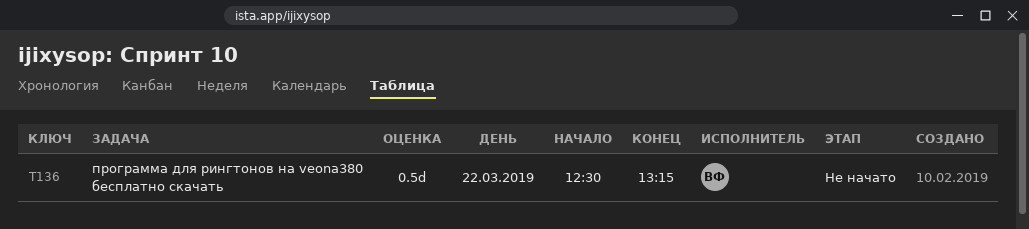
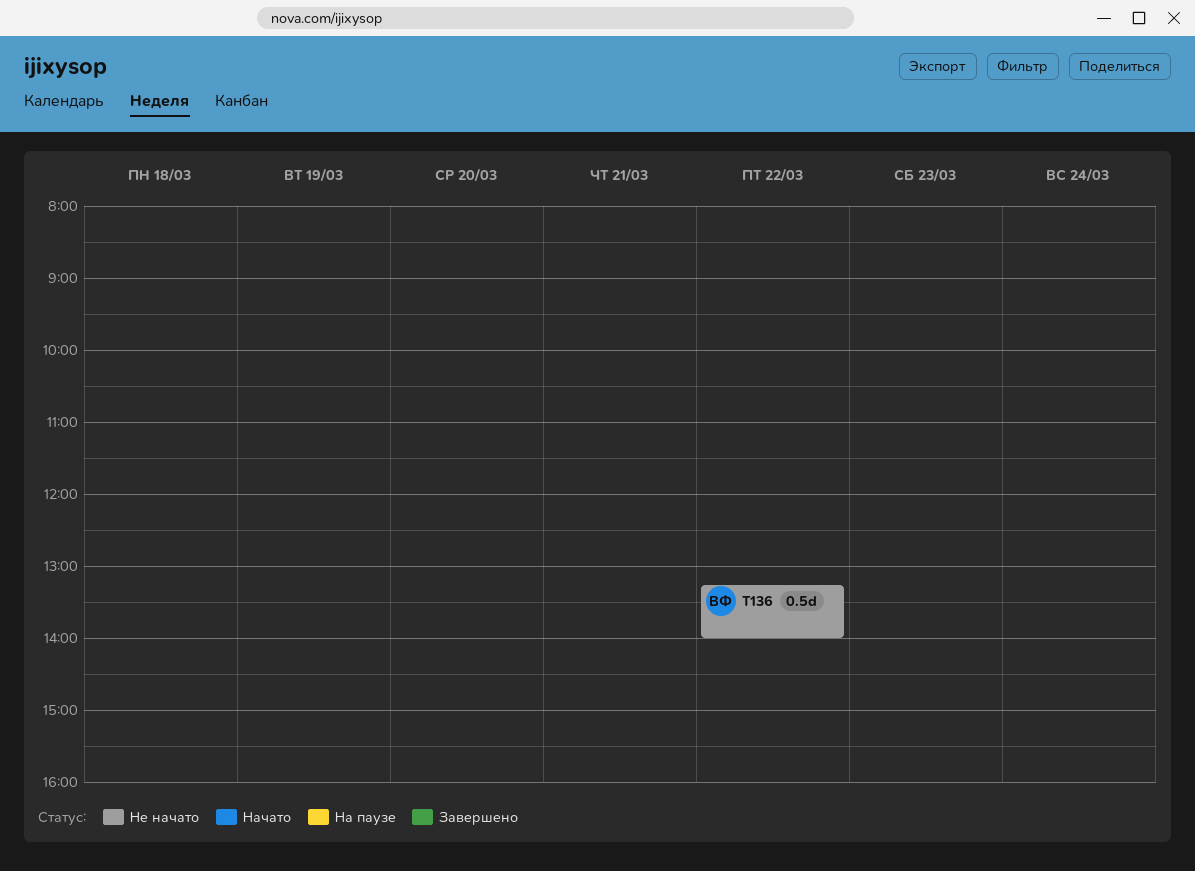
T136, begins: 12:30 -> 13:15
T136, ends: 13:15 -> 14:00

